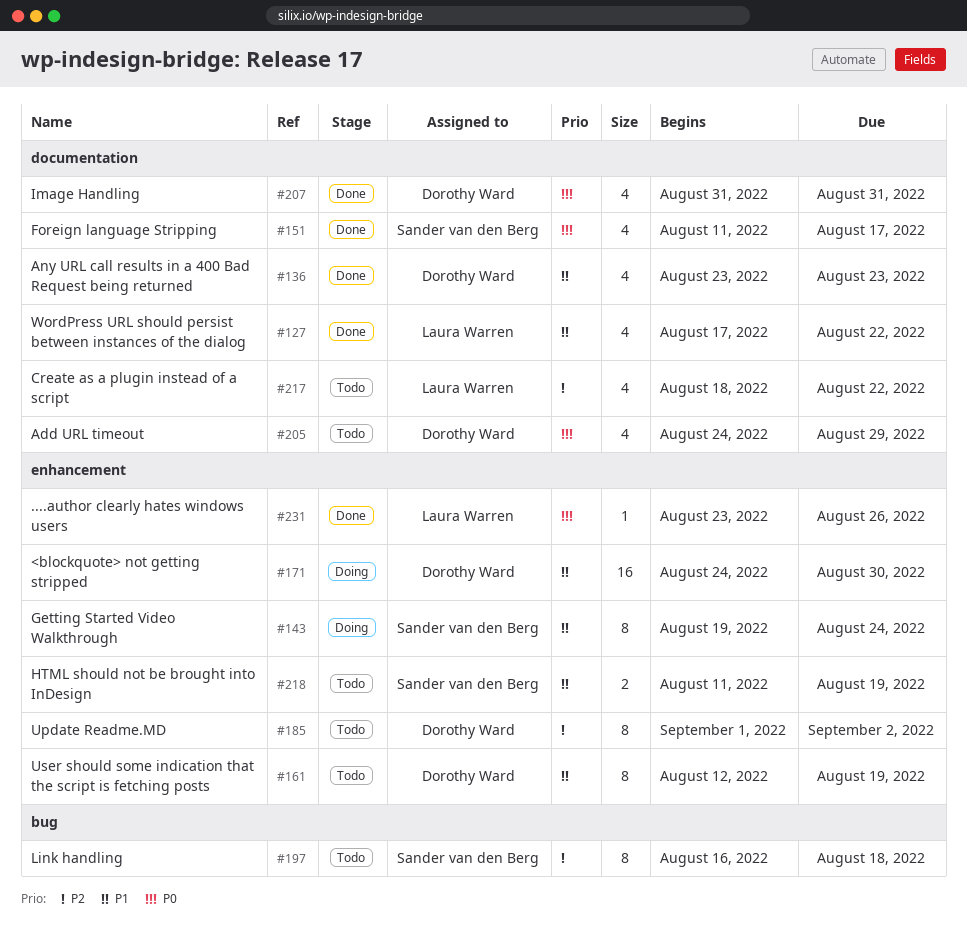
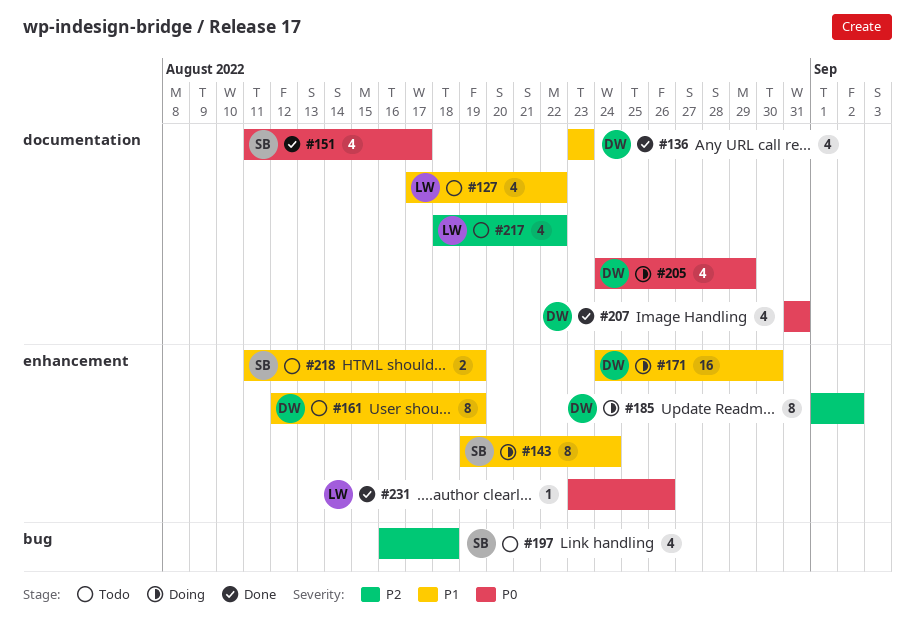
#127, status: Done -> Todo
#185, status: Todo -> Doing
#197, estimate: 8 -> 4
#205, status: Todo -> Doing

